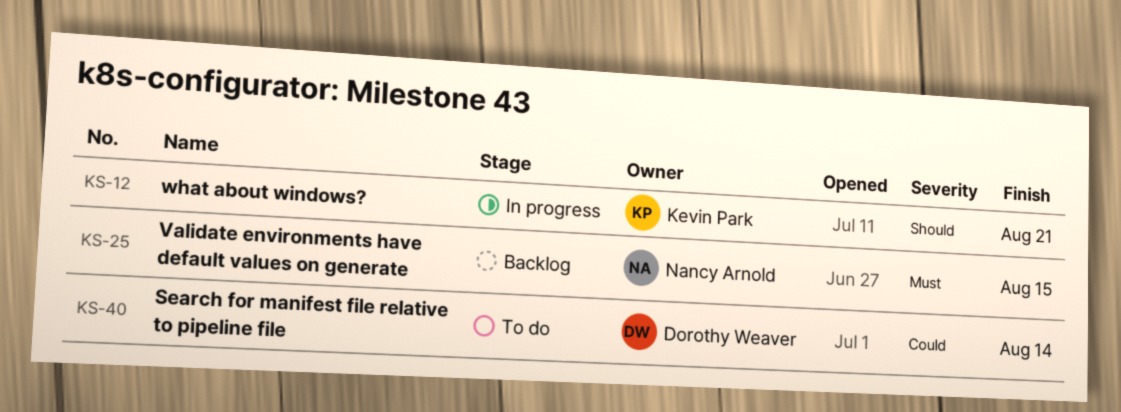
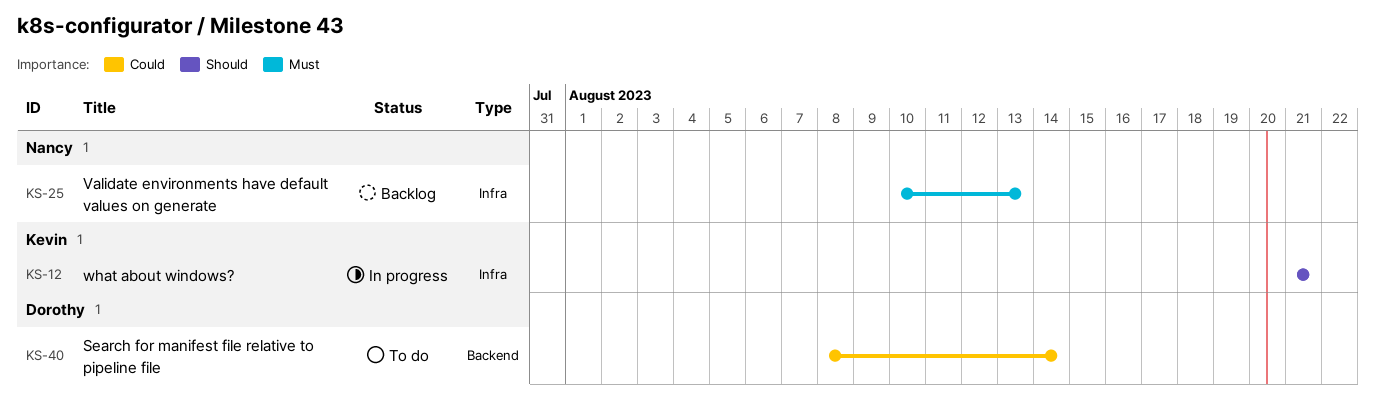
KS-25, due: Aug 15 -> Aug 13

